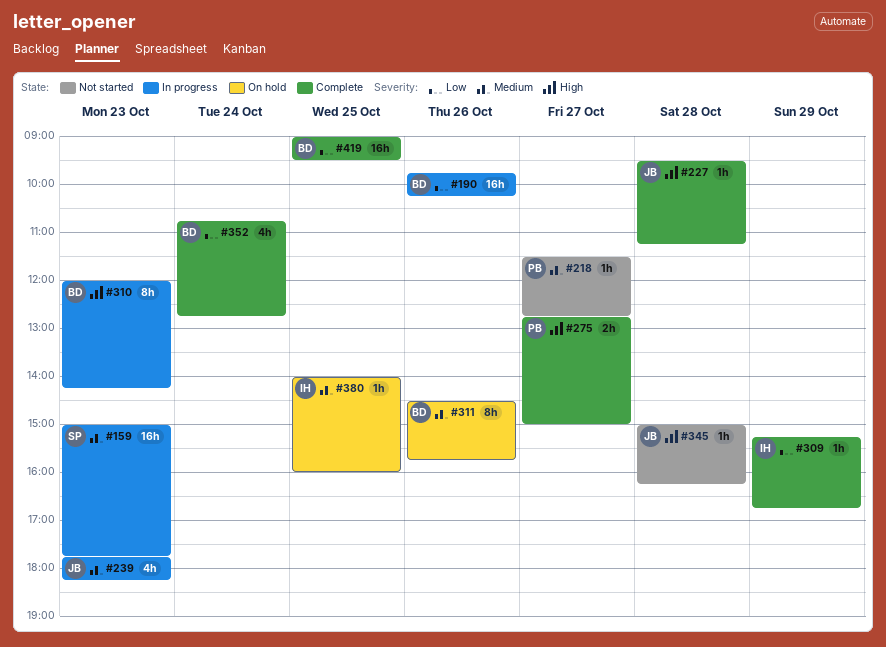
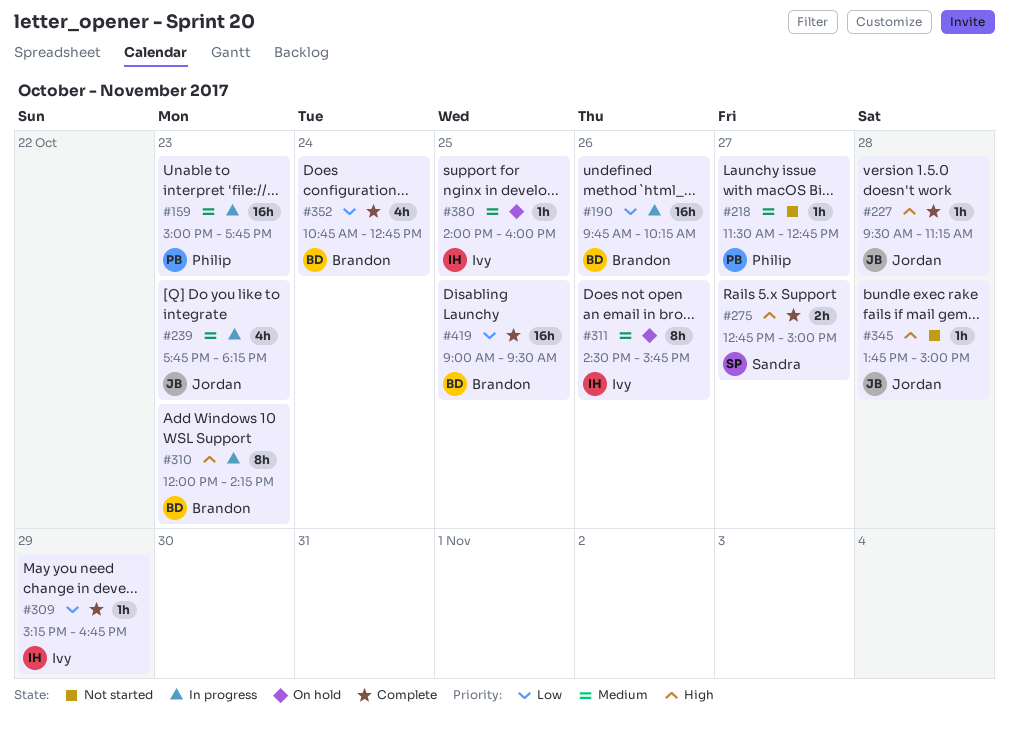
#159, owner: Sandra -> Philip
#275, owner: Philip -> Sandra
#311, owner: Brandon -> Ivy
#345, begins: 15:00 -> 13:45
#345, ends: 16:15 -> 15:00

